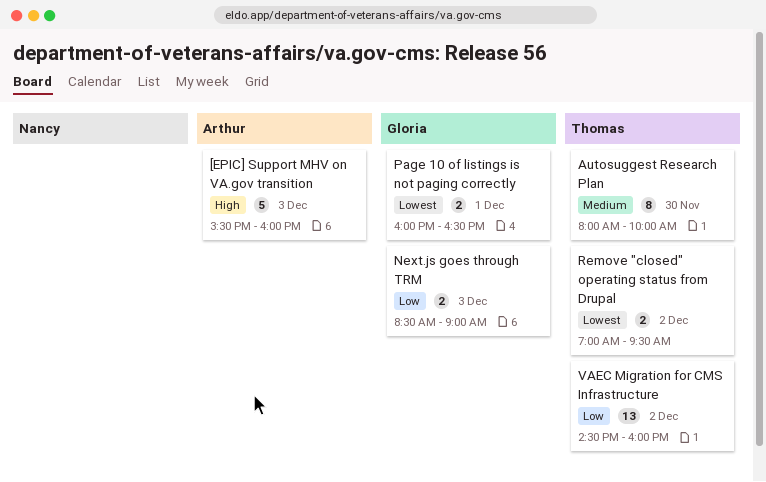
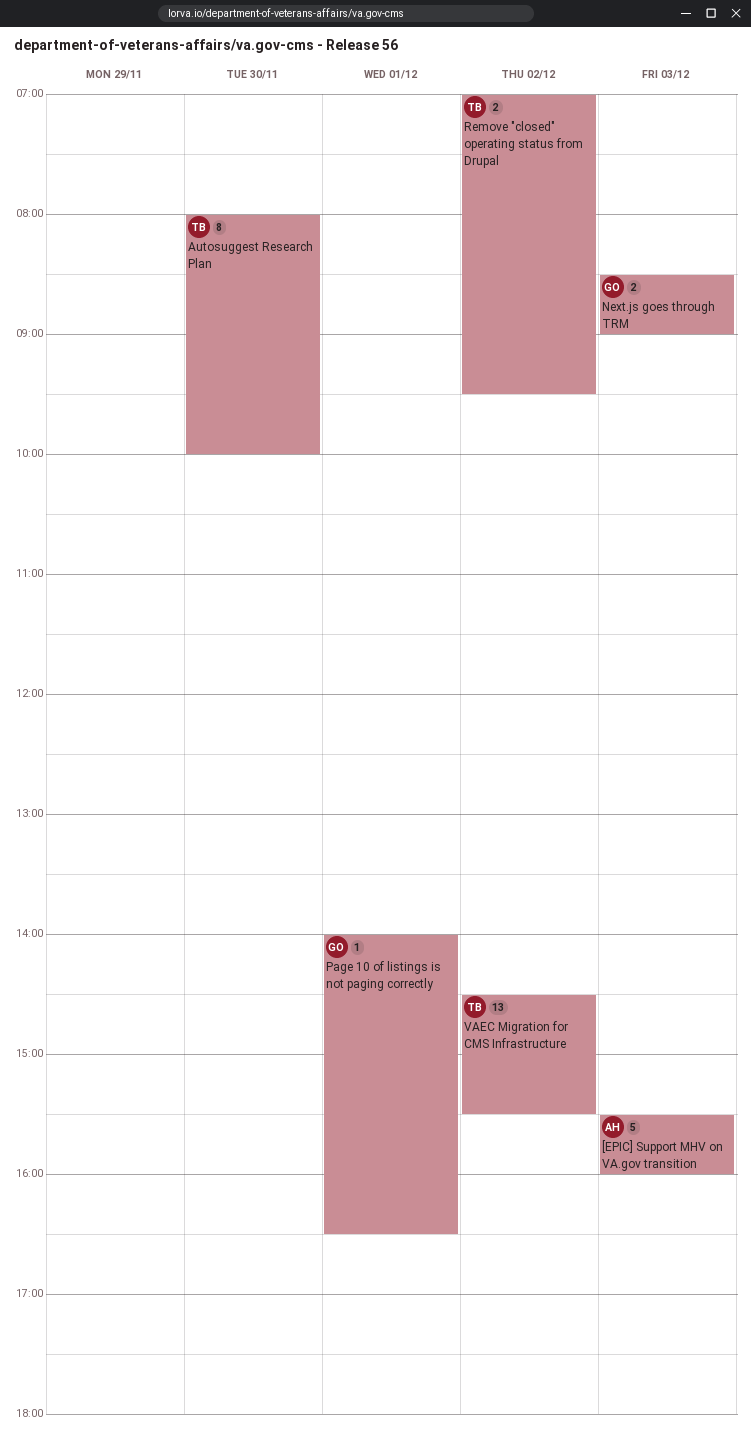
Page 10 of listings is not paging correctly, estimate: 2 -> 1
Page 10 of listings is not paging correctly, begins: 16:00 -> 14:00
VAEC Migration for CMS Infrastructure, ends: 16:00 -> 15:30

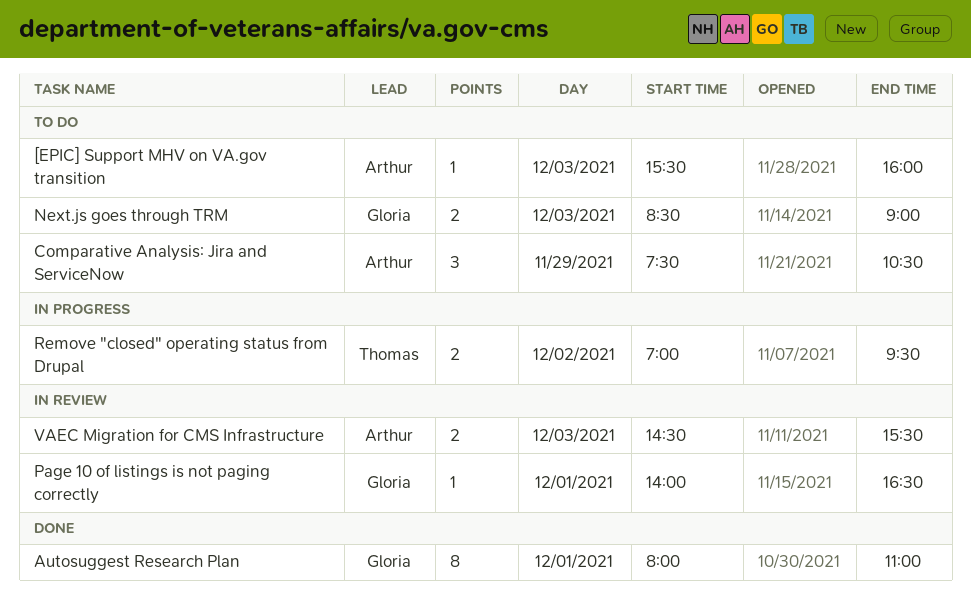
[EPIC] Support MHV on VA.gov transition, estimate: 5 -> 1
Autosuggest Research Plan, owner: Thomas -> Gloria
Autosuggest Research Plan, day: Nov 30 -> Dec 1
Autosuggest Research Plan, ends: 10:00 -> 11:00
Comparative Analysis: Jira and ServiceNow: none -> present
VAEC Migration for CMS Infrastructure, owner: Thomas -> Arthur
VAEC Migration for CMS Infrastructure, estimate: 13 -> 2
VAEC Migration for CMS Infrastructure, day: Dec 2 -> Dec 3

